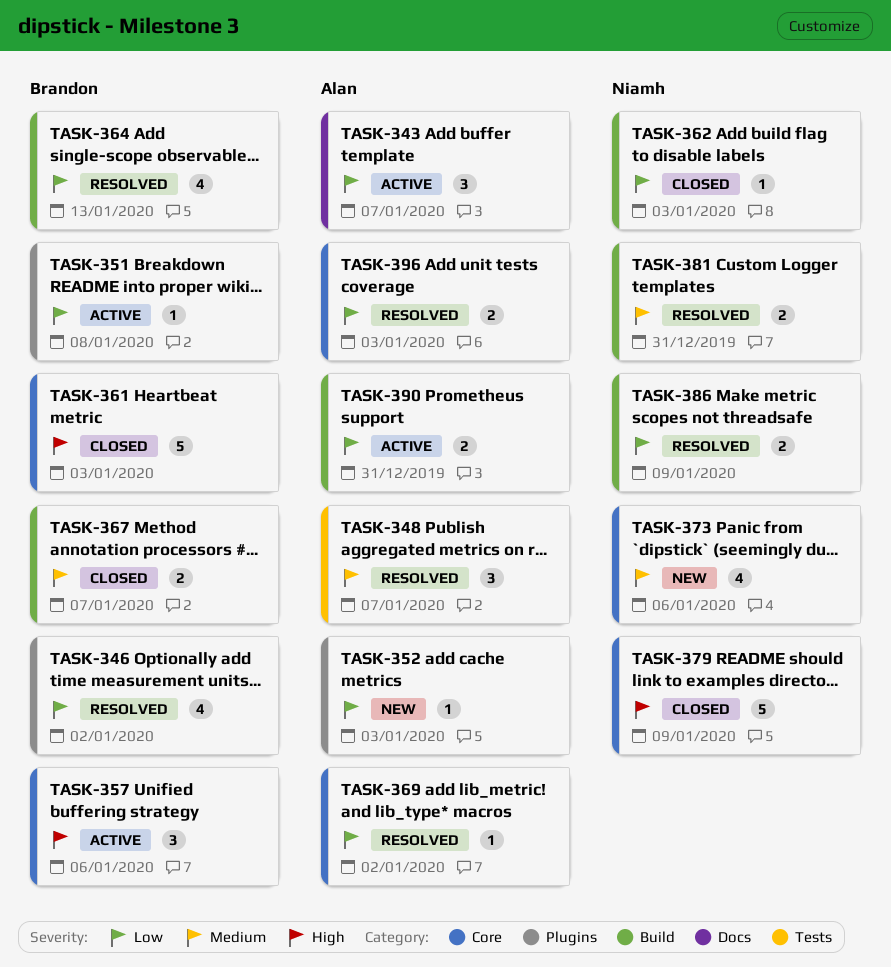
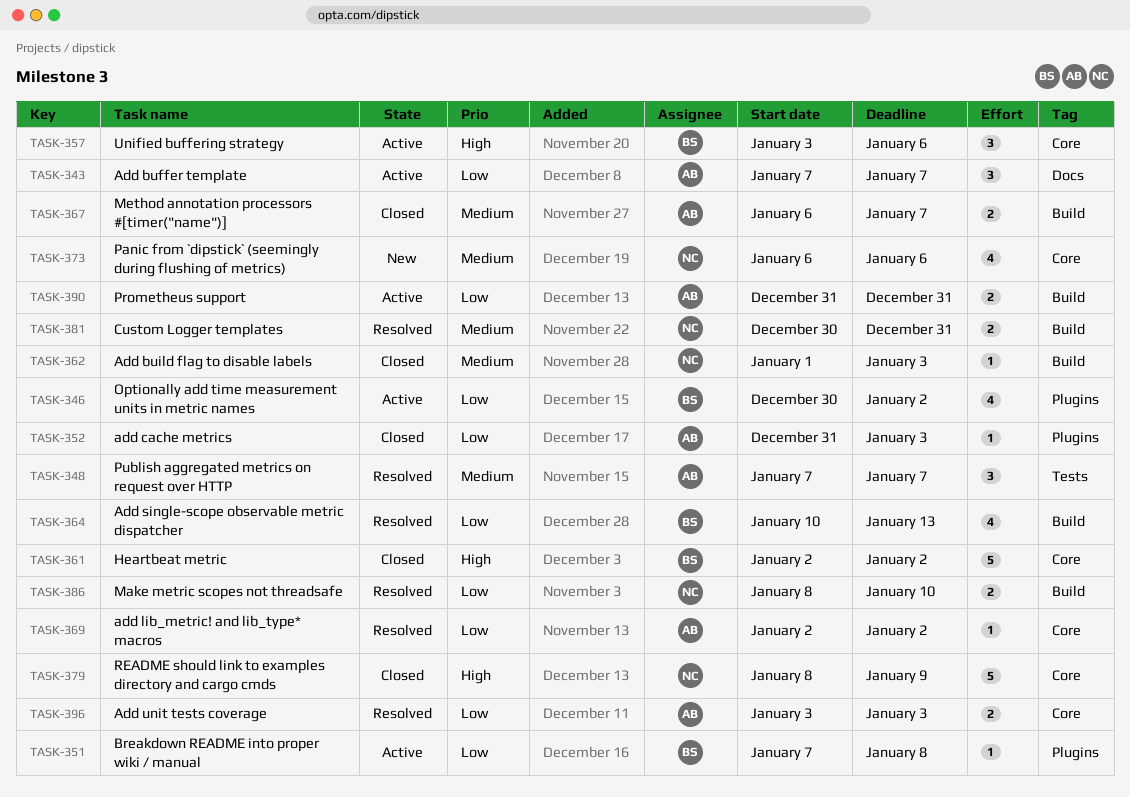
TASK-346, status: Resolved -> Active
TASK-352, status: New -> Closed
TASK-361, due: Jan 3 -> Jan 2
TASK-362, priority: Low -> Medium
TASK-367, owner: Brandon -> Alan
TASK-386, due: Jan 9 -> Jan 10

